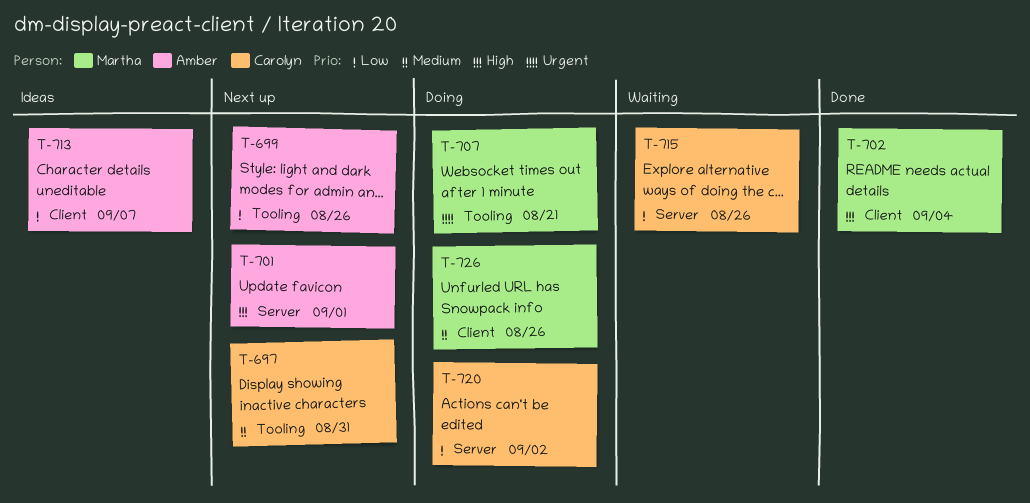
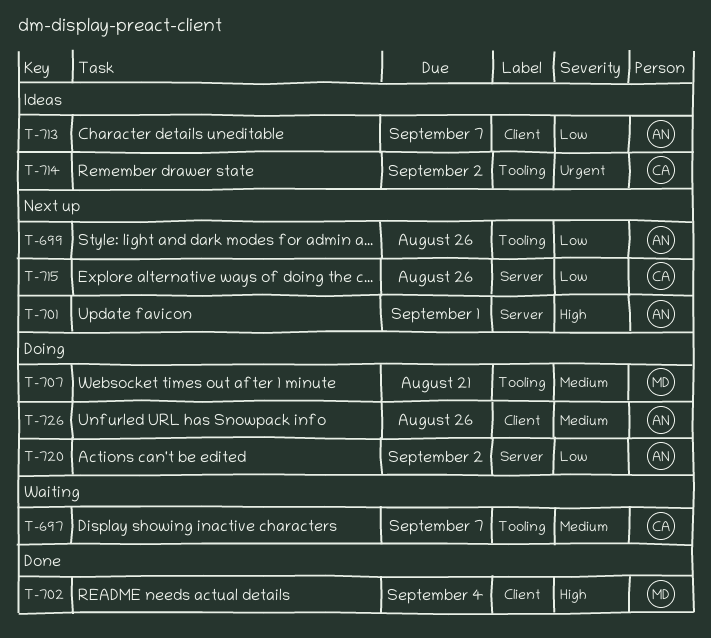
T-697, status: Next up -> Waiting
T-697, due: Aug 31 -> Sep 7
T-707, priority: Urgent -> Medium
T-714: none -> present
T-715, status: Waiting -> Next up
T-720, owner: Carolyn -> Amber
T-726, owner: Martha -> Amber

